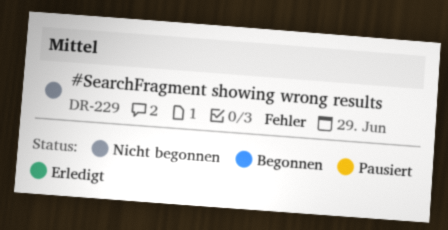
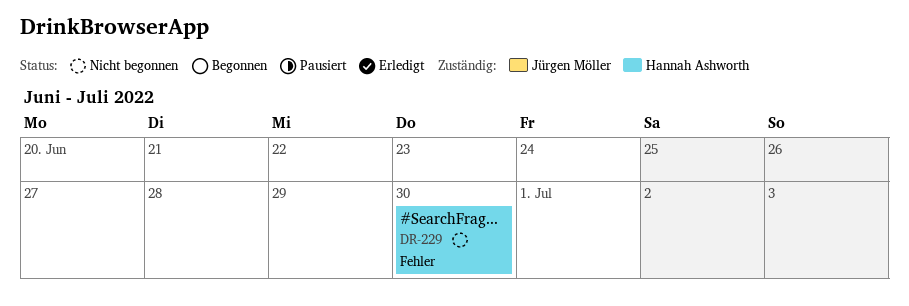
DR-229, due: Jun 29 -> Jun 30

